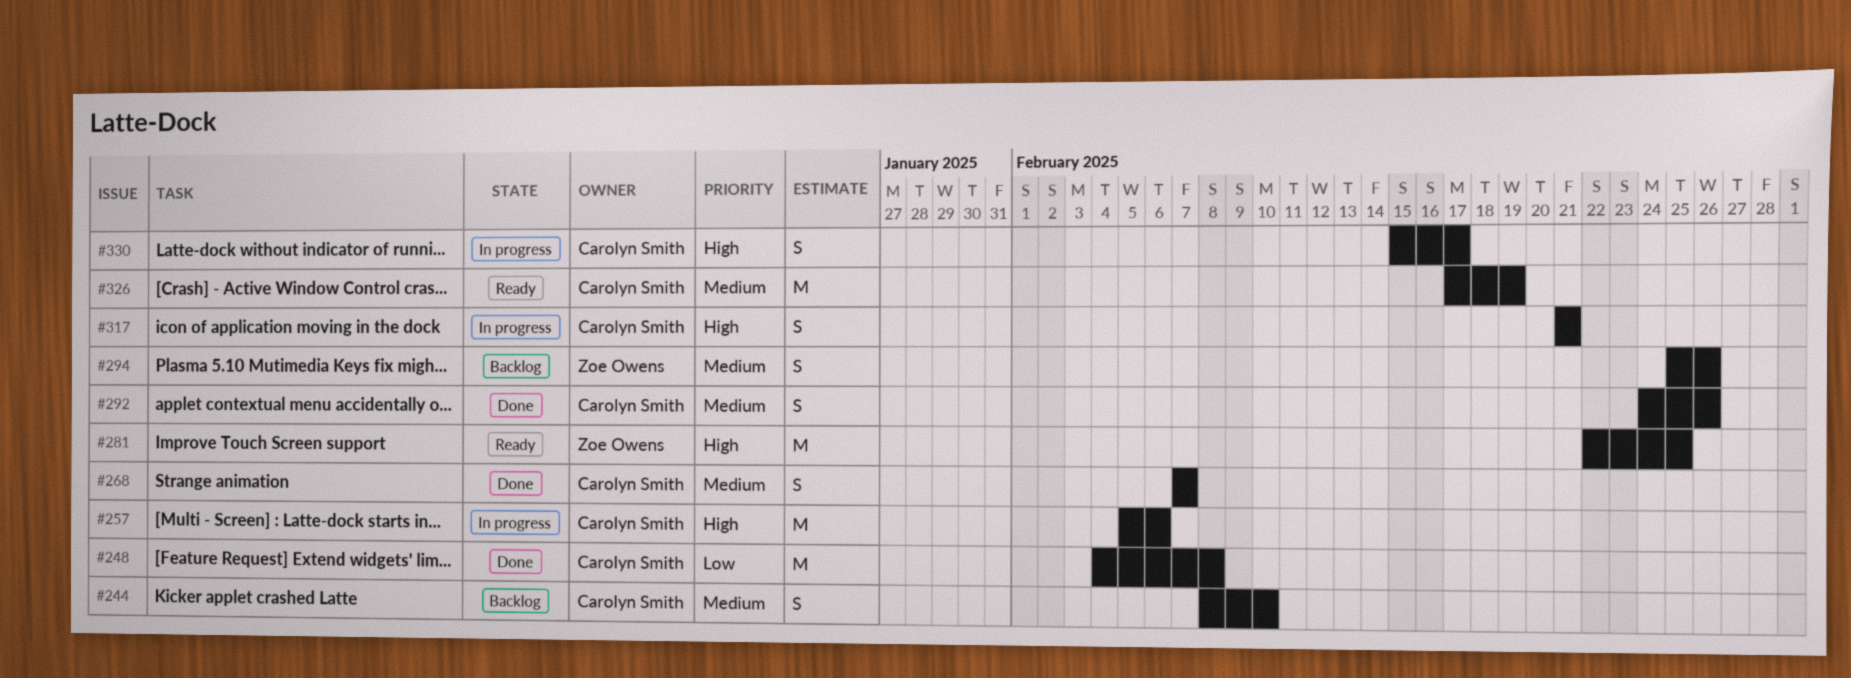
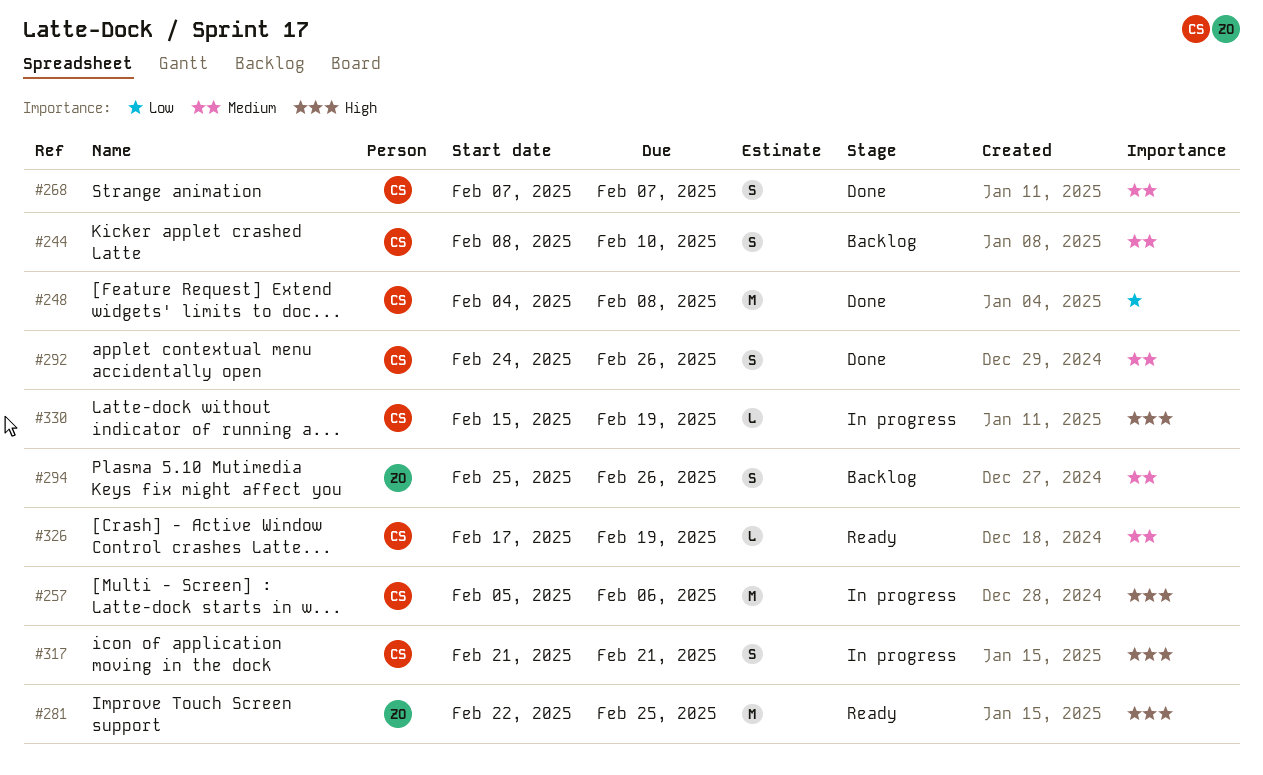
#326, estimate: M -> L
#330, estimate: S -> L
#330, due: Feb 17 -> Feb 19

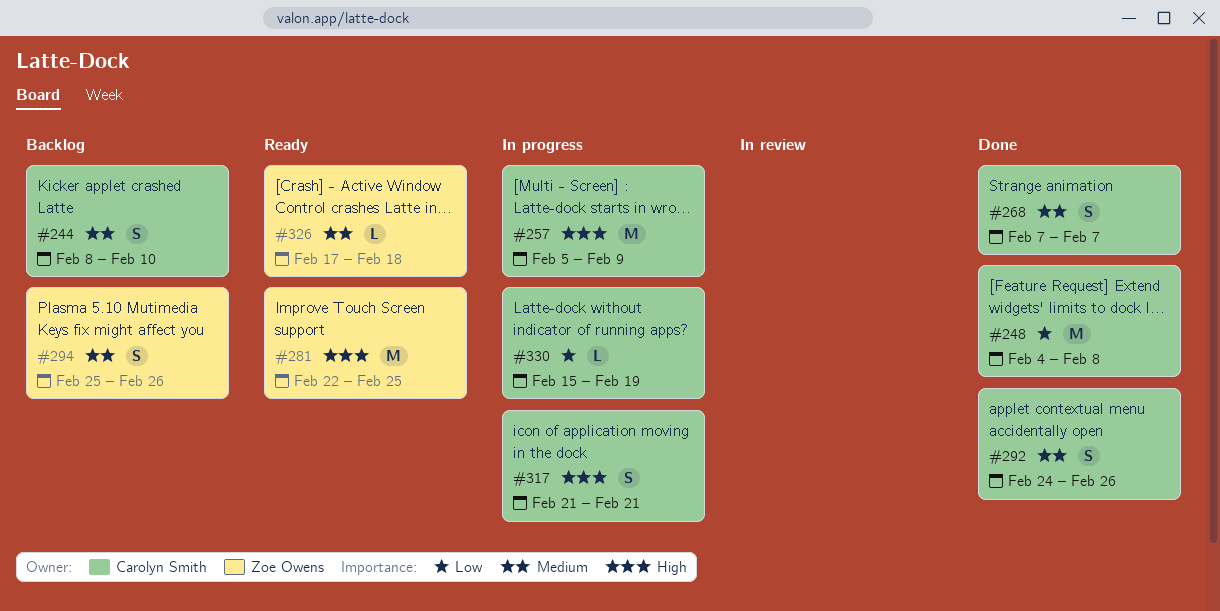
#257, due: Feb 6 -> Feb 9
#326, owner: Carolyn Smith -> Zoe Owens
#326, due: Feb 19 -> Feb 18
#330, priority: High -> Low

